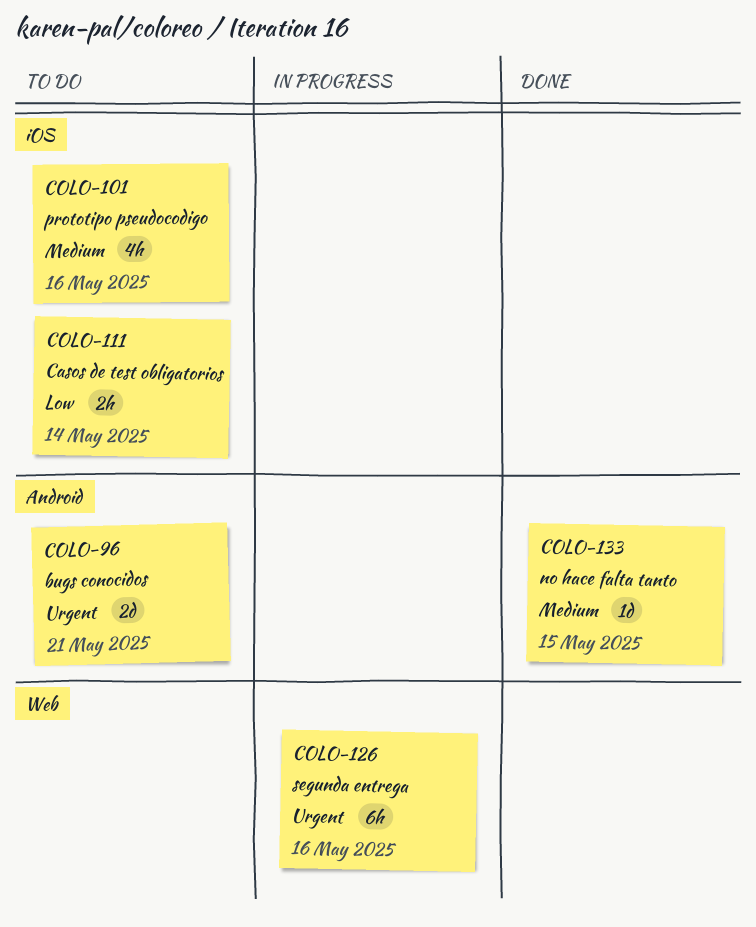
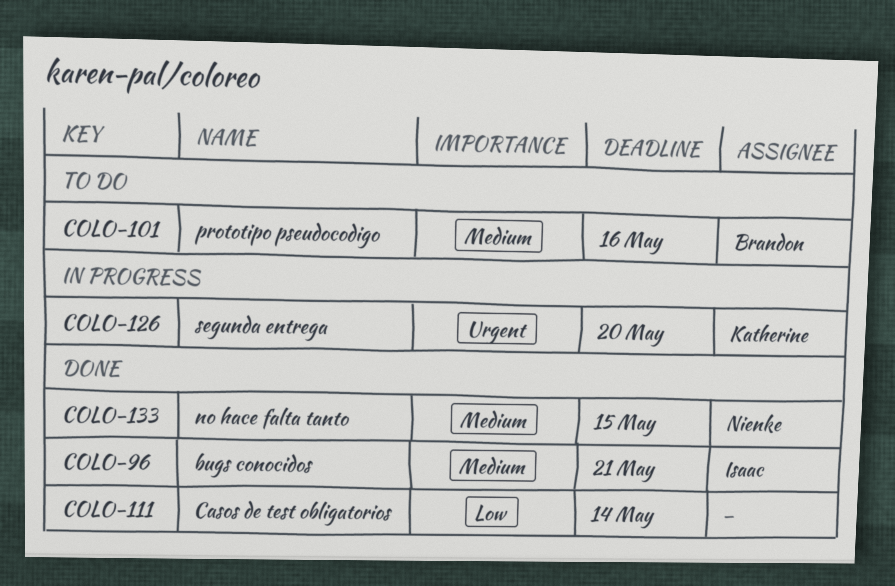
COLO-96, status: To do -> Done
COLO-96, priority: Urgent -> Medium
COLO-111, status: To do -> Done
COLO-126, due: May 16 -> May 20

